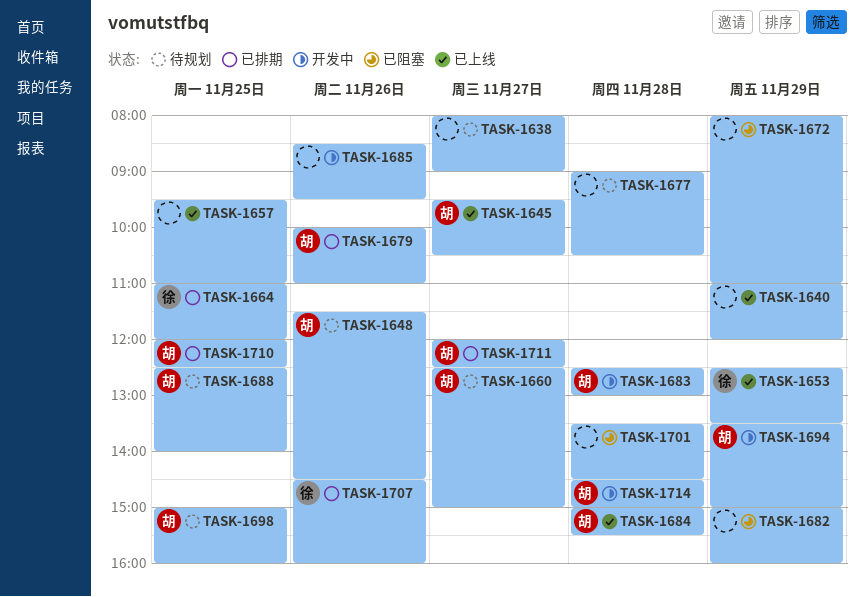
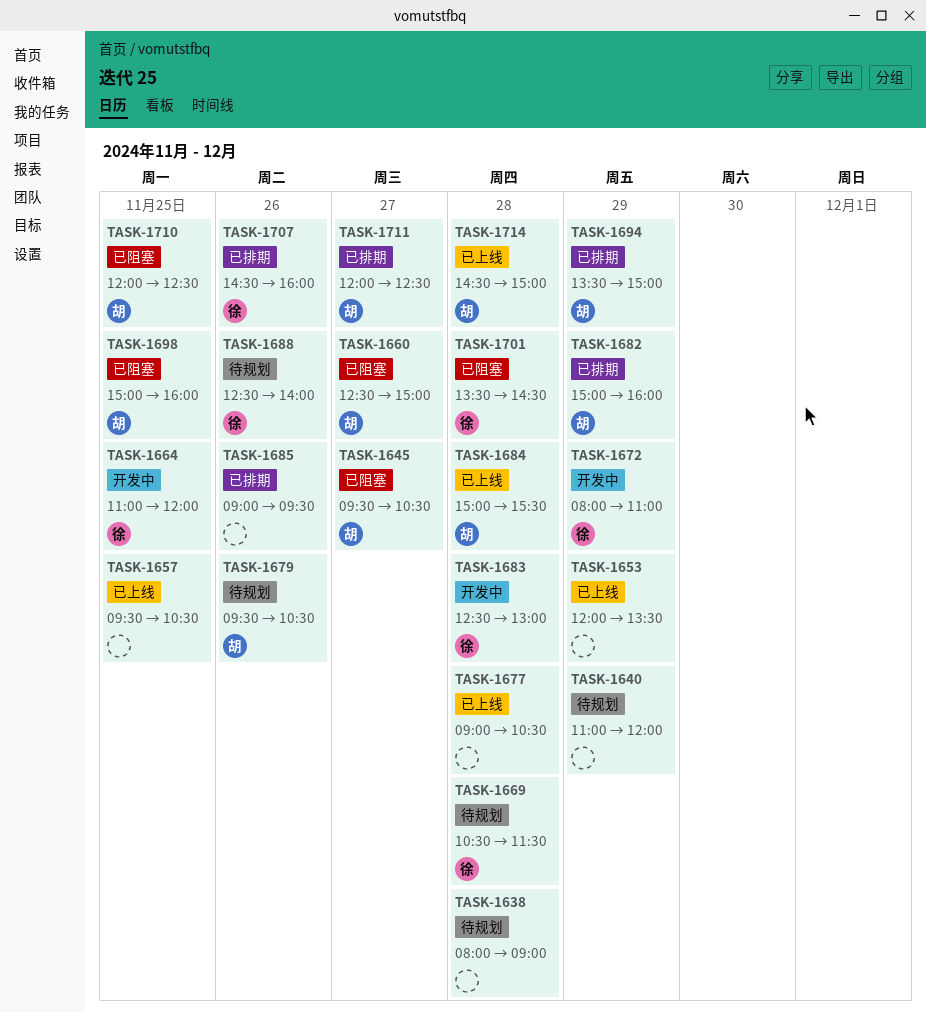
TASK-1638, day: Nov 27 -> Nov 28
TASK-1640, status: 已上线 -> 待规划
TASK-1645, status: 已上线 -> 已阻塞
TASK-1648: present -> none
TASK-1653, owner: 徐 -> none
TASK-1653, begins: 12:30 -> 12:00
TASK-1657, ends: 11:00 -> 10:30
TASK-1660, status: 待规划 -> 已阻塞
TASK-1664, status: 已排期 -> 开发中
TASK-1669: none -> present
TASK-1672, status: 已阻塞 -> 开发中
TASK-1672, owner: none -> 徐
TASK-1677, status: 待规划 -> 已上线
TASK-1679, status: 已排期 -> 待规划
TASK-1679, begins: 10:00 -> 09:30
TASK-1679, ends: 11:00 -> 10:30
TASK-1682, status: 已阻塞 -> 已排期
TASK-1682, owner: none -> 胡
TASK-1683, owner: 胡 -> 徐
TASK-1685, status: 开发中 -> 已排期
TASK-1685, begins: 08:30 -> 09:00
TASK-1688, owner: 胡 -> 徐
TASK-1688, day: Nov 25 -> Nov 26
TASK-1694, status: 开发中 -> 已排期
TASK-1698, status: 待规划 -> 已阻塞
TASK-1701, owner: none -> 徐
TASK-1710, status: 已排期 -> 已阻塞
TASK-1714, status: 开发中 -> 已上线

